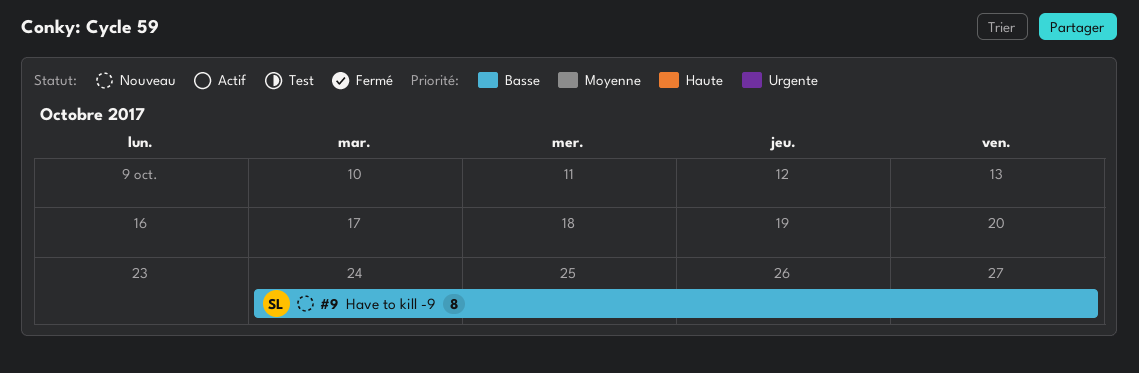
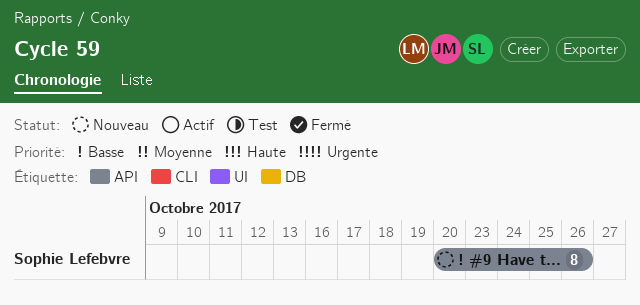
#9, start: Oct 24 -> Oct 20
#9, due: Oct 27 -> Oct 26

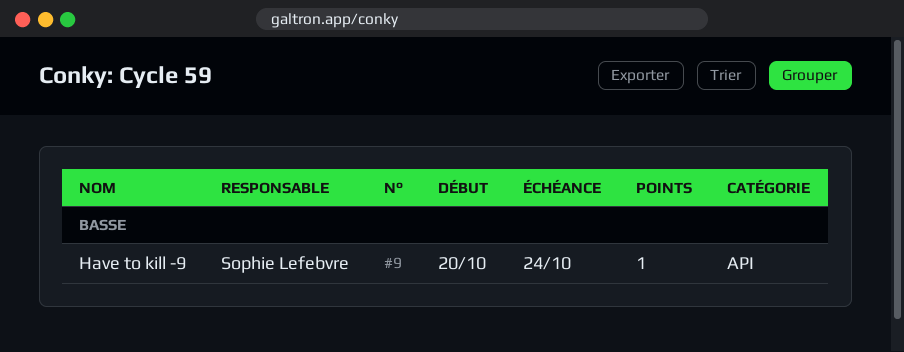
#9, estimate: 8 -> 1
#9, due: Oct 26 -> Oct 24

